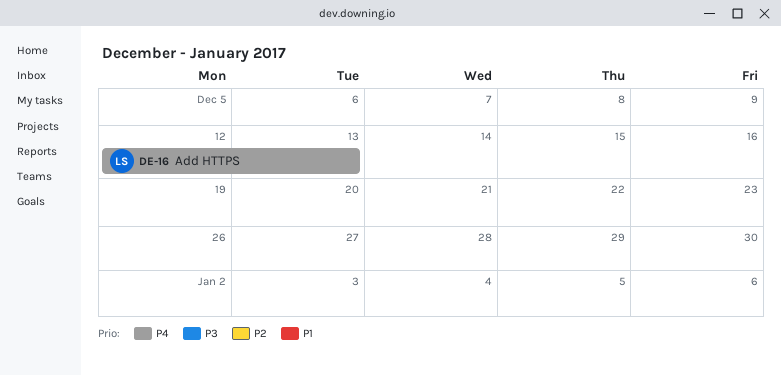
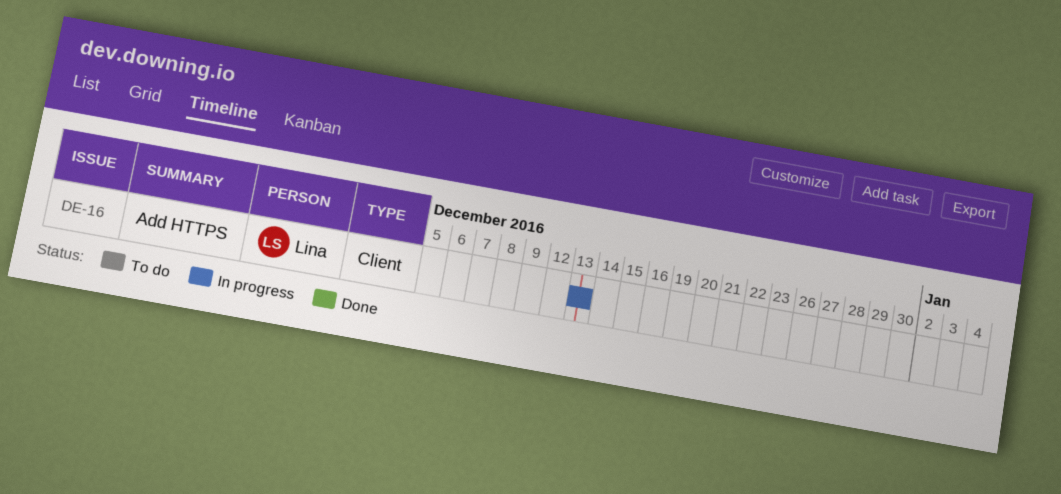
DE-16, start: Dec 12 -> Dec 13

